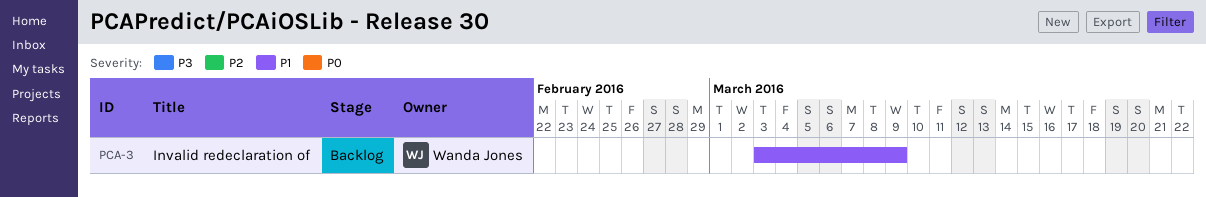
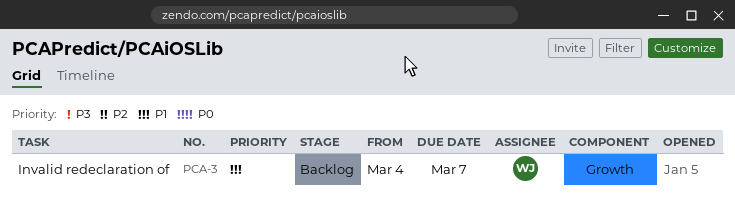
PCA-3, start: Mar 3 -> Mar 4
PCA-3, due: Mar 9 -> Mar 7

